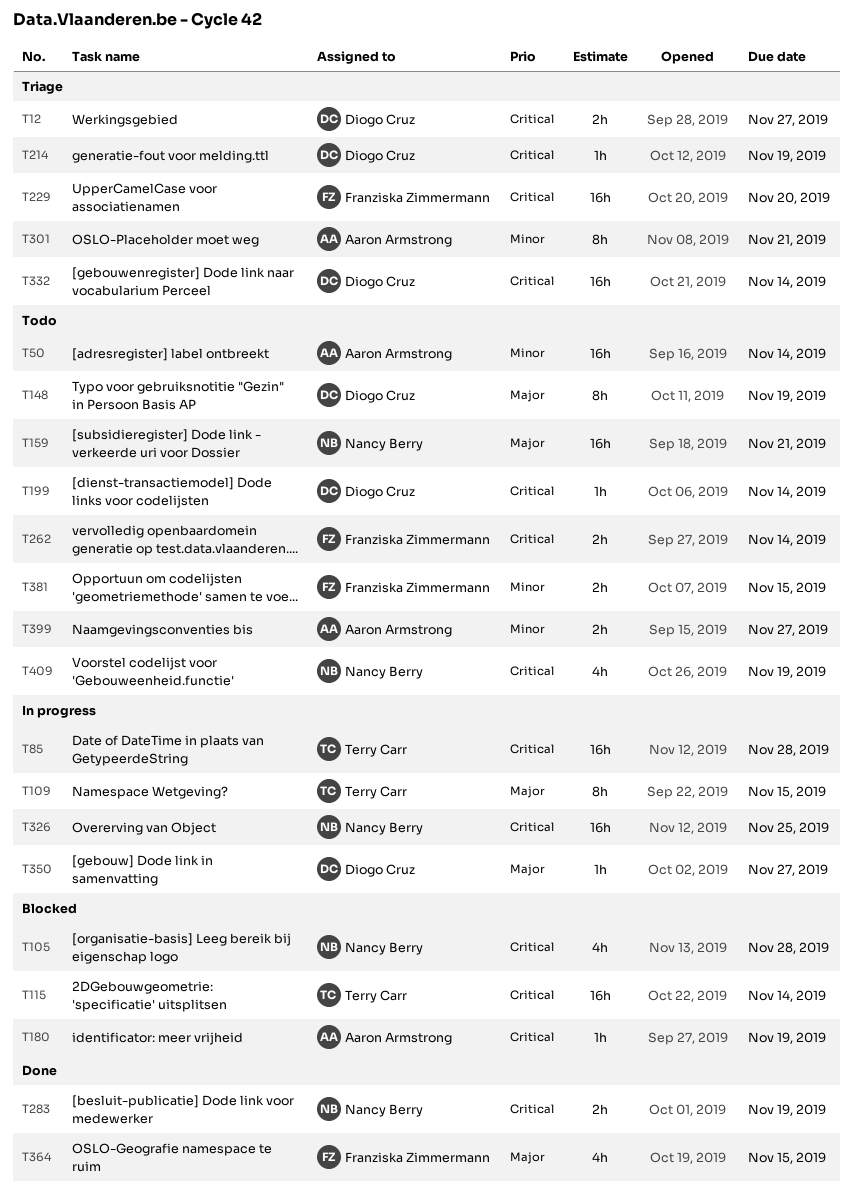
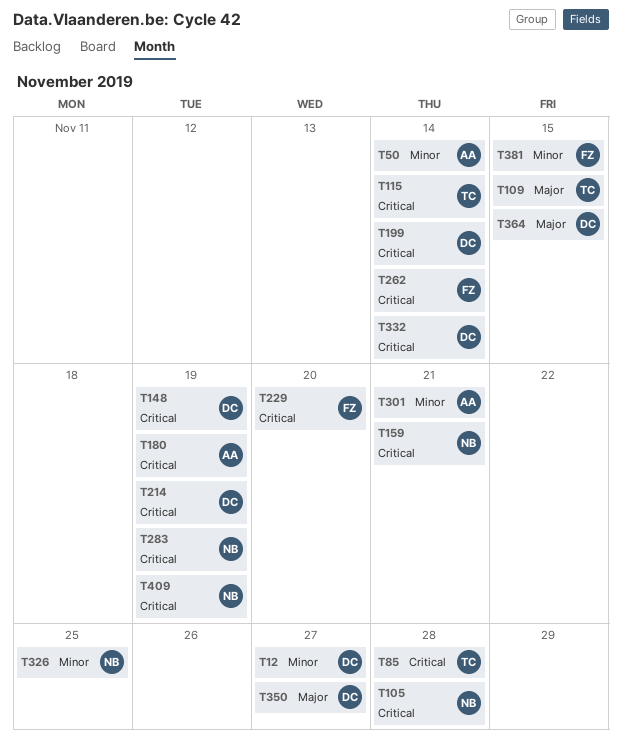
T12, priority: Critical -> Minor
T148, priority: Major -> Critical
T159, priority: Major -> Critical
T326, priority: Critical -> Minor
T364, owner: Franziska Zimmermann -> Diogo Cruz
T399: present -> none

